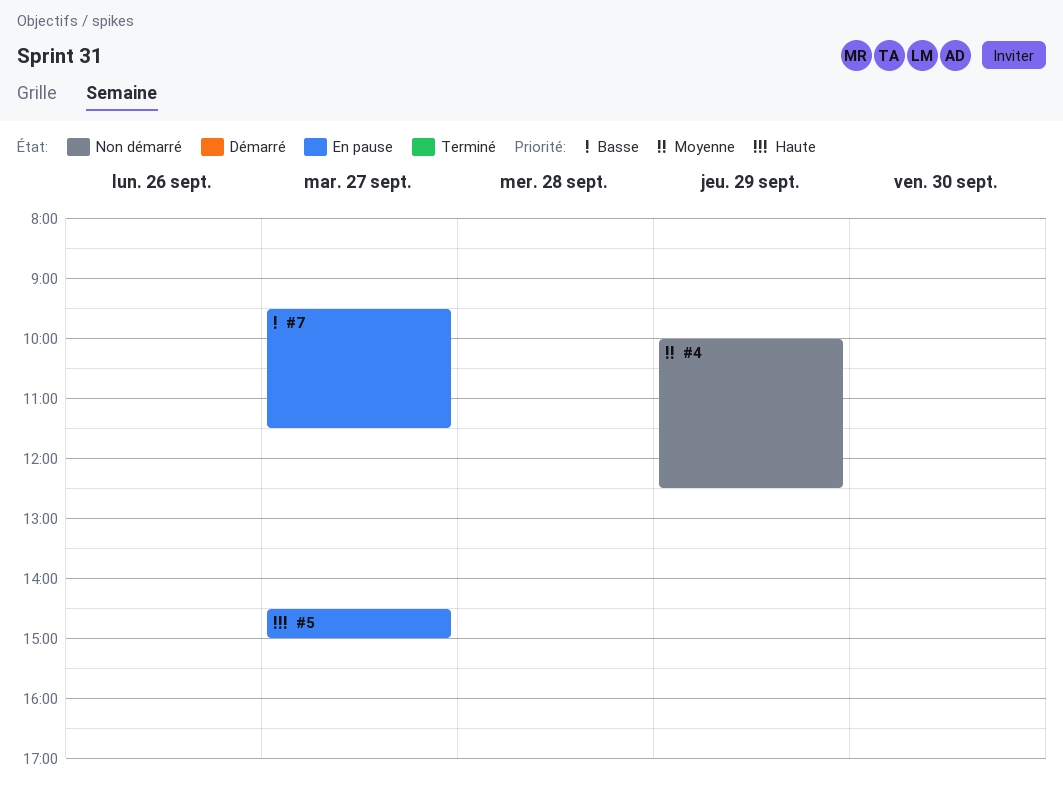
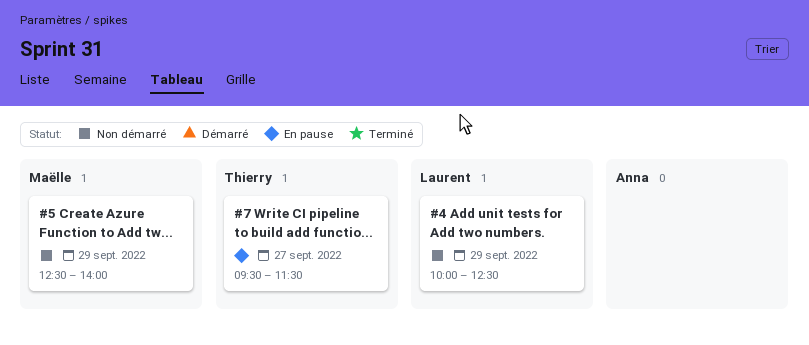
#5, status: En pause -> Non démarré
#5, day: Sep 27 -> Sep 29
#5, begins: 14:30 -> 12:30
#5, ends: 15:00 -> 14:00

